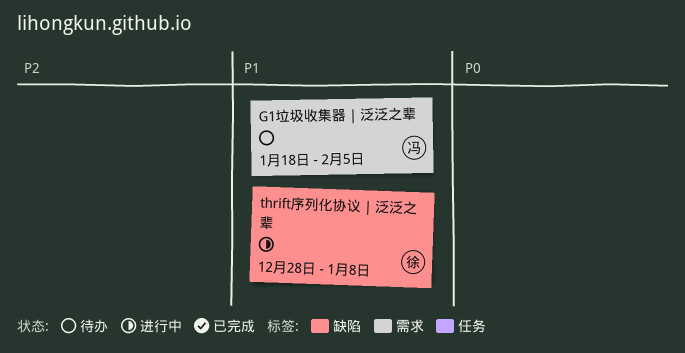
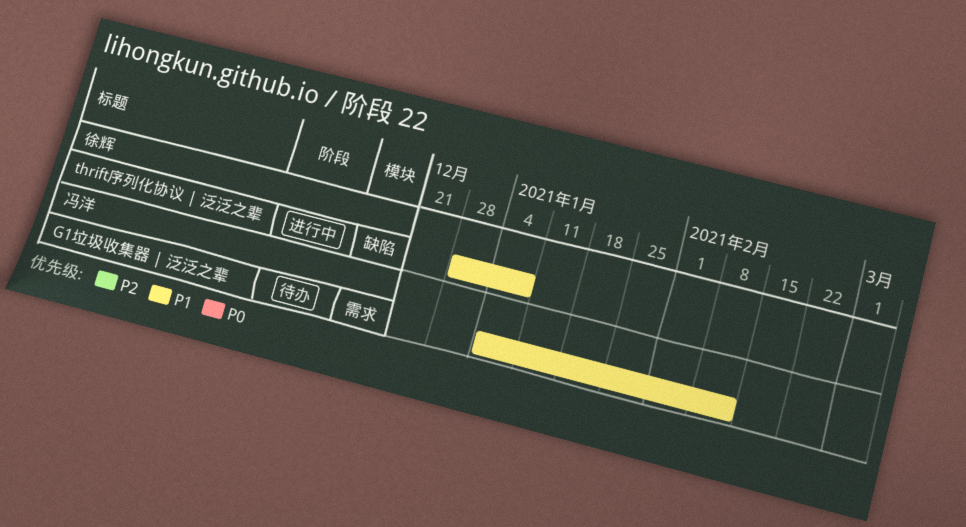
G1垃圾收集器 | 泛泛之辈, start: Jan 18 -> Jan 4
G1垃圾收集器 | 泛泛之辈, due: Feb 5 -> Feb 12

